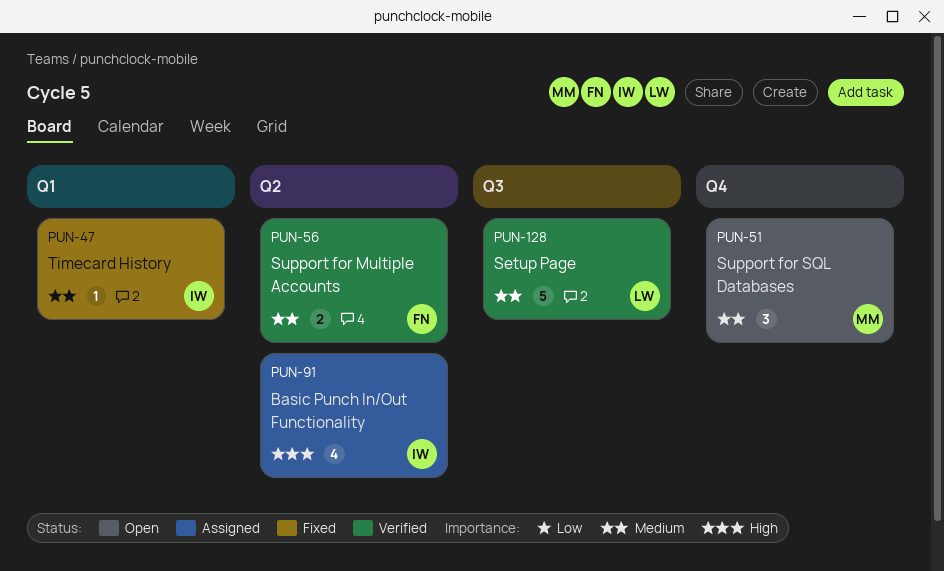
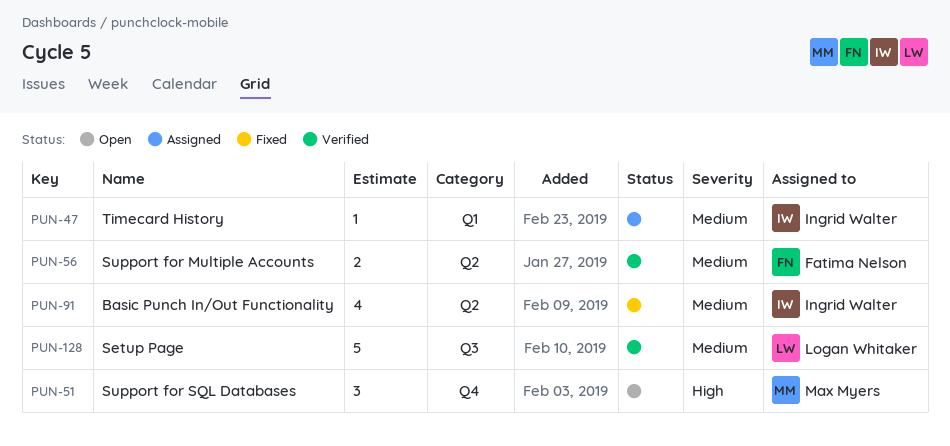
PUN-47, status: Fixed -> Assigned
PUN-51, priority: Medium -> High
PUN-91, status: Assigned -> Fixed
PUN-91, priority: High -> Medium

